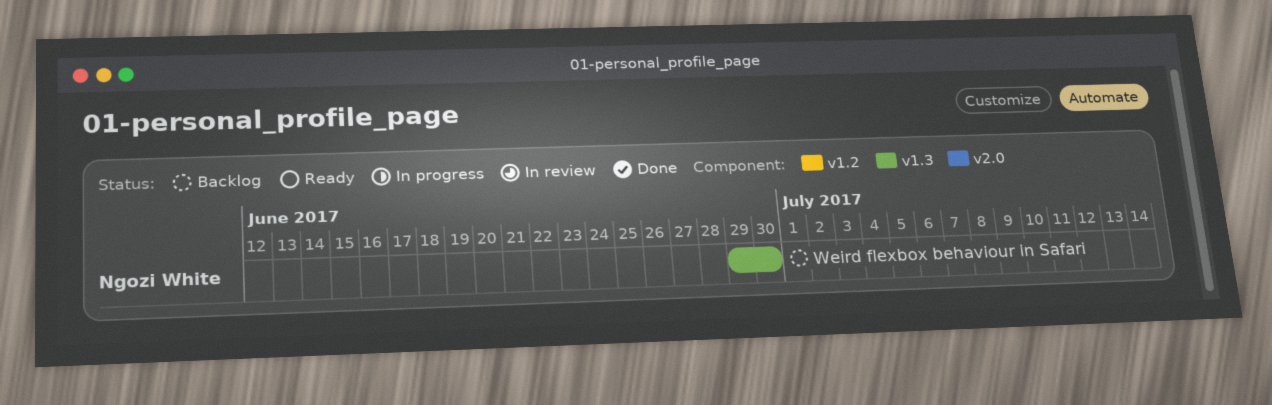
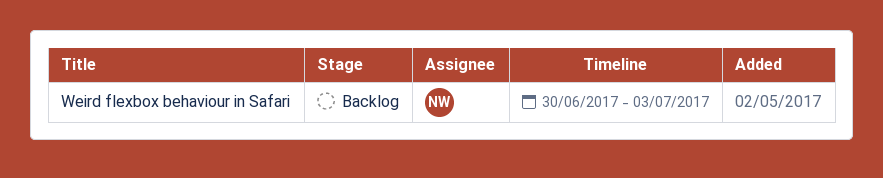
Weird flexbox behaviour in Safari, start: Jun 29 -> Jun 30
Weird flexbox behaviour in Safari, due: Jun 30 -> Jul 3

